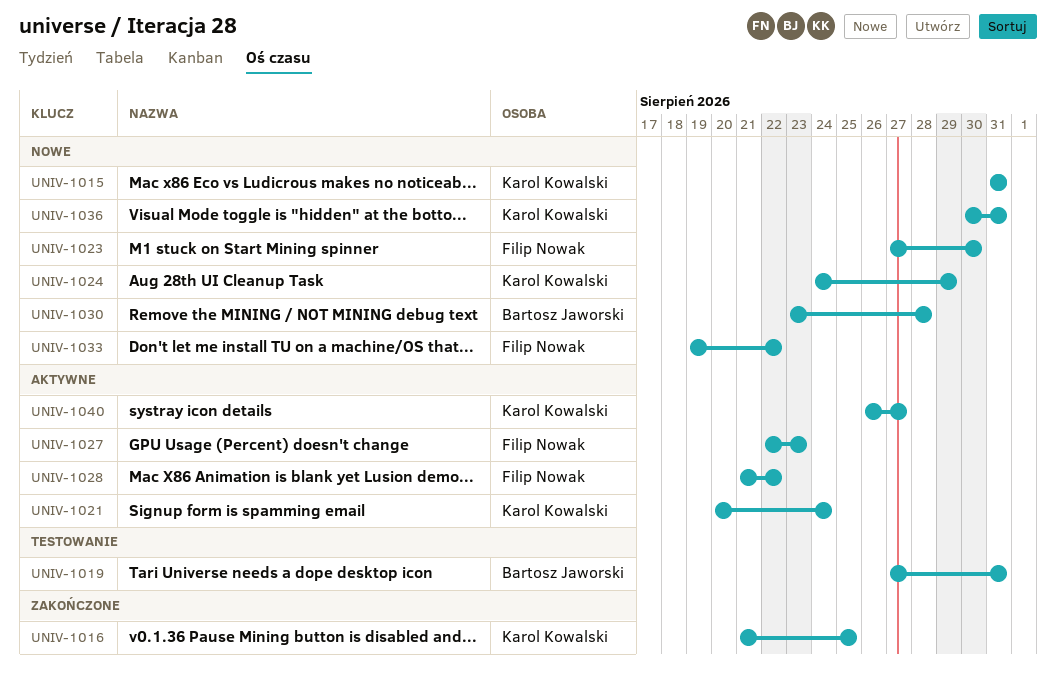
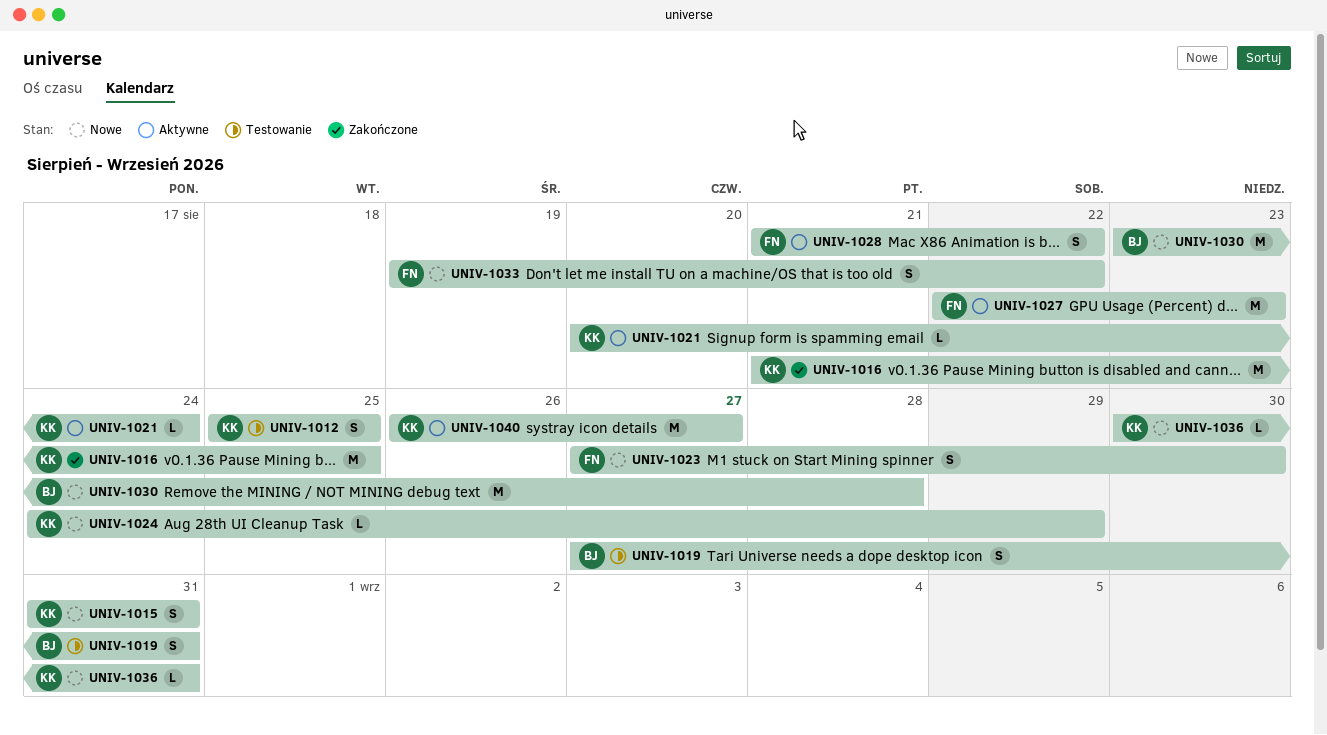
UNIV-1012: none -> present

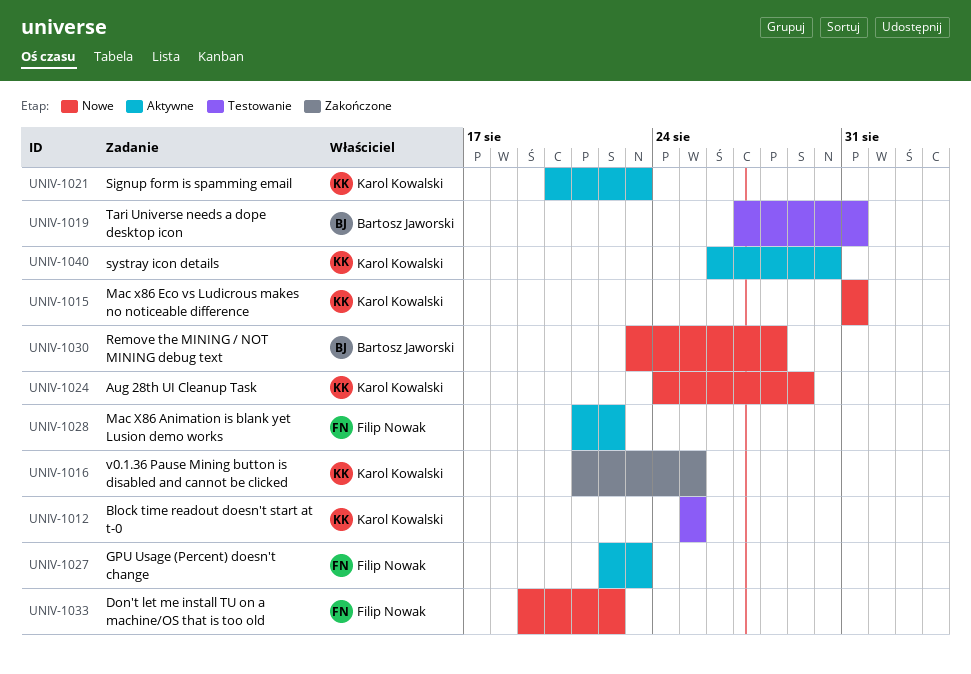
UNIV-1021, due: Aug 24 -> Aug 23
UNIV-1023: present -> none
UNIV-1036: present -> none
UNIV-1040, due: Aug 27 -> Aug 30

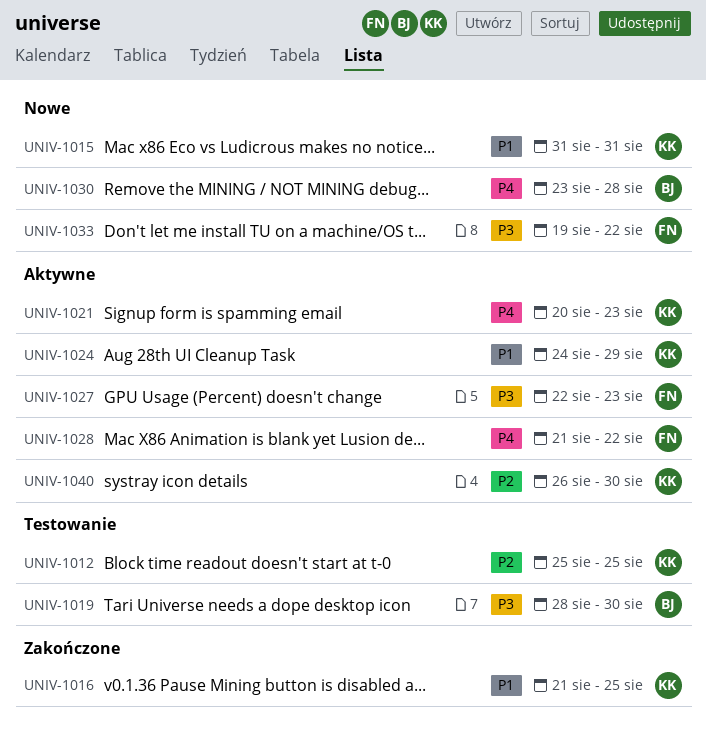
UNIV-1019, start: Aug 27 -> Aug 28
UNIV-1019, due: Aug 31 -> Aug 30
UNIV-1024, status: Nowe -> Aktywne

